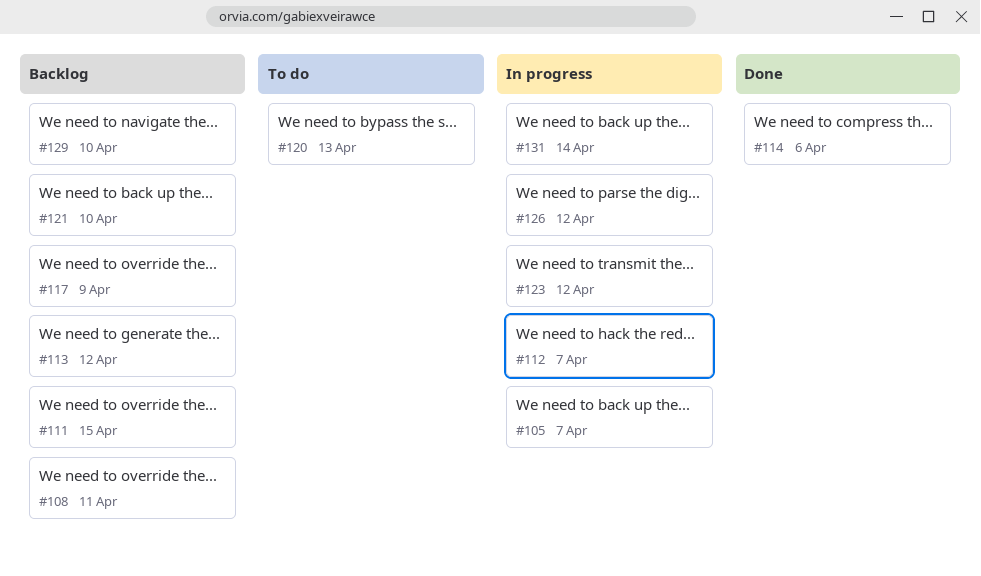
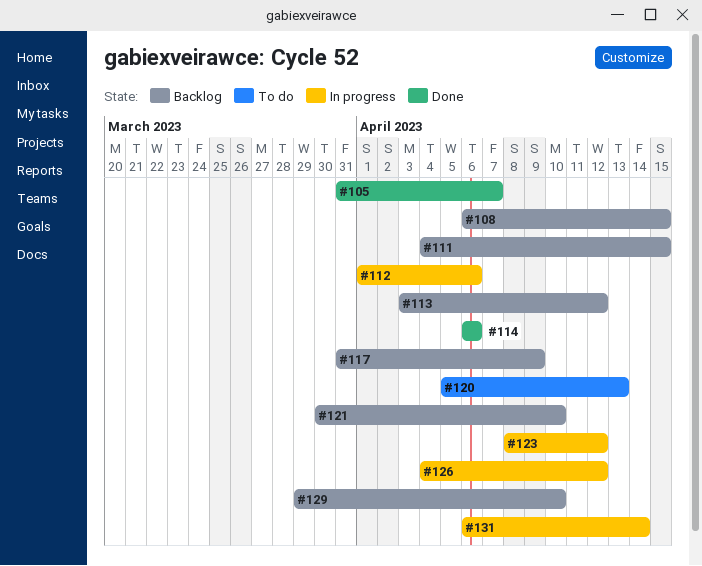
#105, status: In progress -> Done
#108, due: Apr 11 -> Apr 15
#112, due: Apr 7 -> Apr 6

